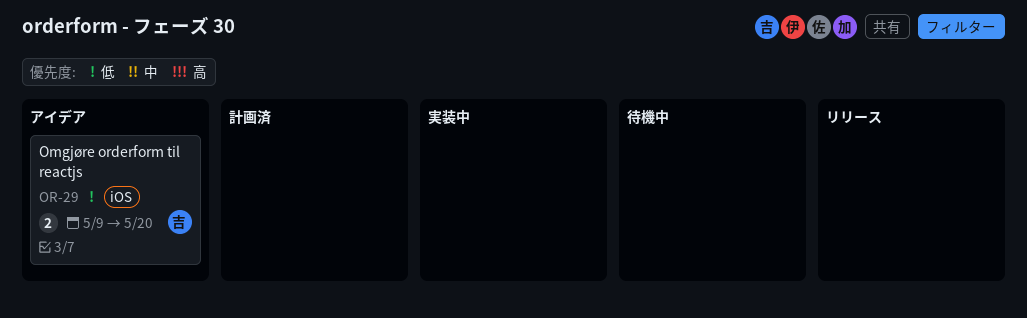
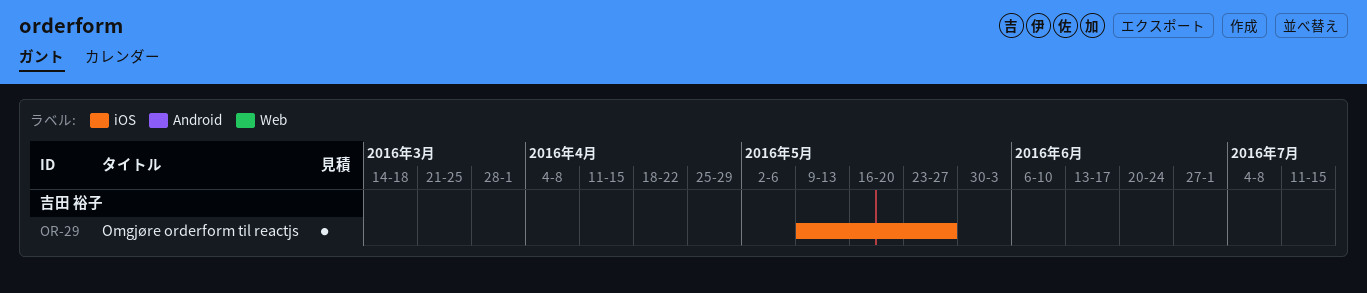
OR-29, estimate: 2 -> 1
OR-29, due: May 20 -> May 27

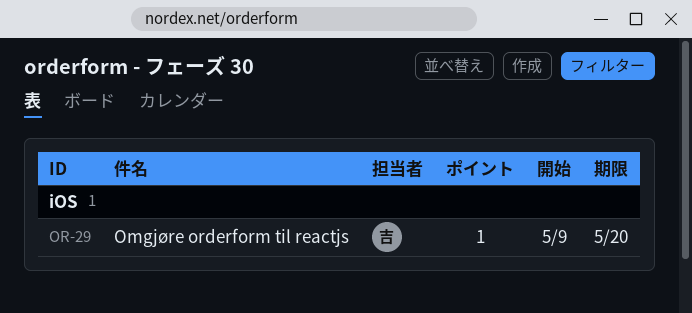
OR-29, due: May 27 -> May 20

